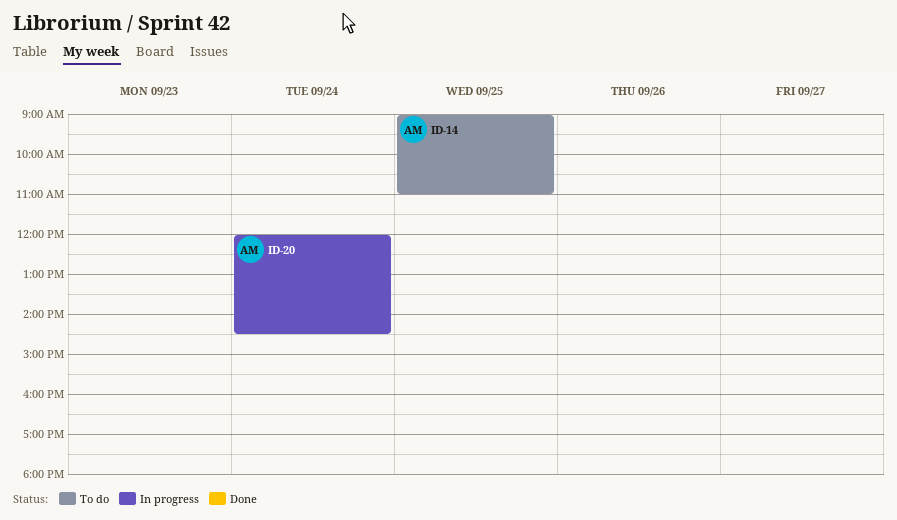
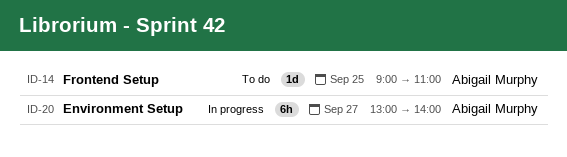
ID-20, day: Sep 24 -> Sep 27
ID-20, begins: 12:00 -> 13:00
ID-20, ends: 14:30 -> 14:00

